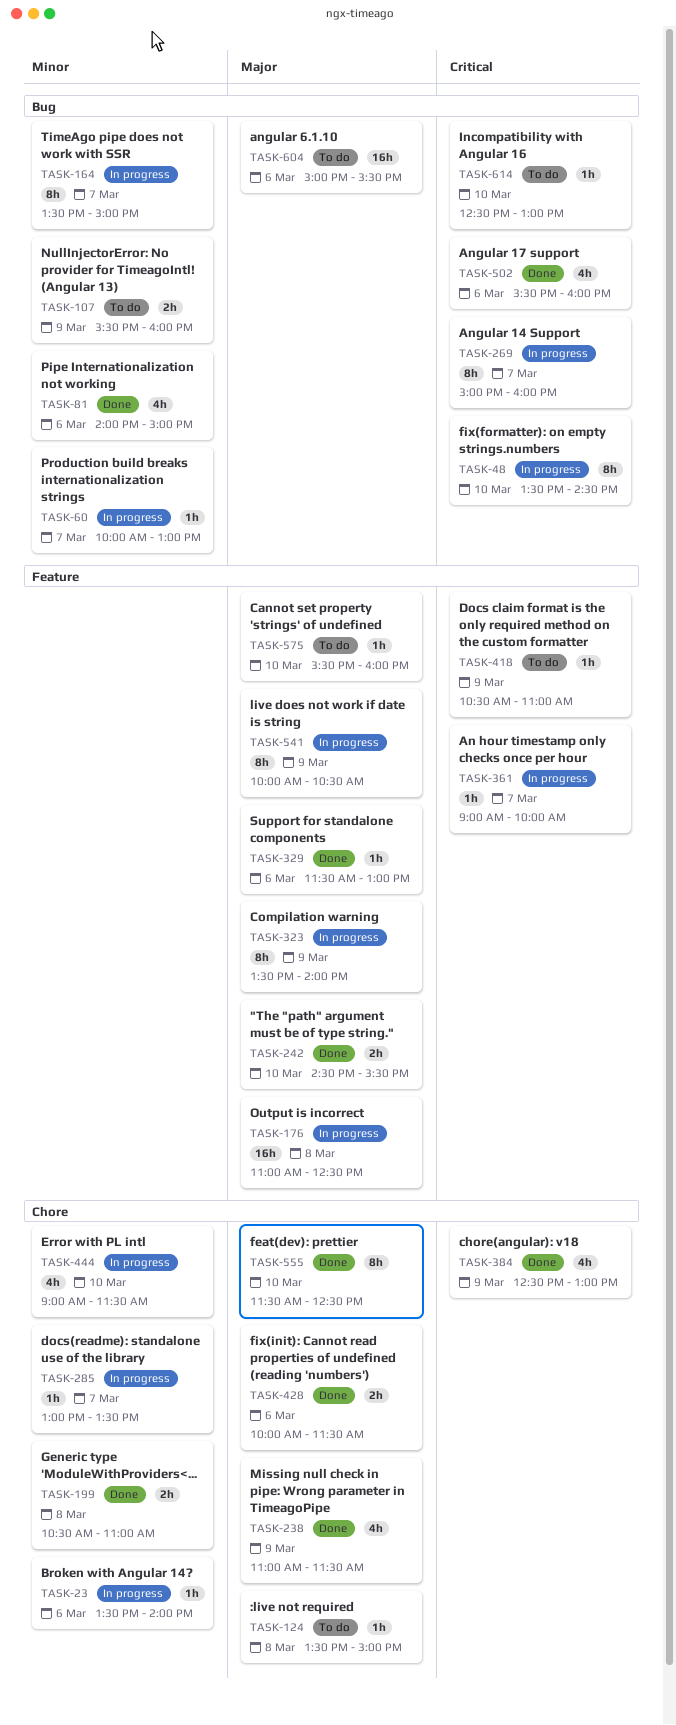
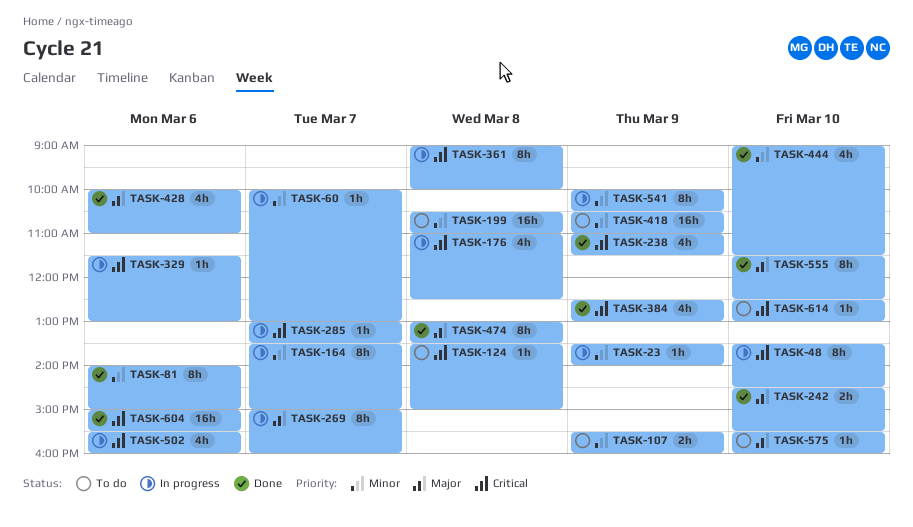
TASK-23, day: Mar 6 -> Mar 9
TASK-81, estimate: 4h -> 8h
TASK-124, priority: Major -> Critical
TASK-176, priority: Major -> Critical
TASK-176, estimate: 16h -> 4h
TASK-199, status: Done -> To do
TASK-199, estimate: 2h -> 16h
TASK-238, priority: Major -> Critical
TASK-269, priority: Critical -> Major
TASK-285, priority: Minor -> Critical
TASK-323: present -> none
TASK-329, status: Done -> In progress
TASK-329, priority: Major -> Critical
TASK-361, estimate: 1h -> 8h
TASK-361, day: Mar 7 -> Mar 8
TASK-418, priority: Critical -> Minor
TASK-418, estimate: 1h -> 16h
TASK-428, estimate: 2h -> 4h
TASK-428, ends: 11:30 -> 11:00
TASK-444, status: In progress -> Done
TASK-474: none -> present
TASK-502, status: Done -> In progress
TASK-541, priority: Major -> Minor
TASK-604, status: To do -> Done
TASK-604, priority: Major -> Critical

